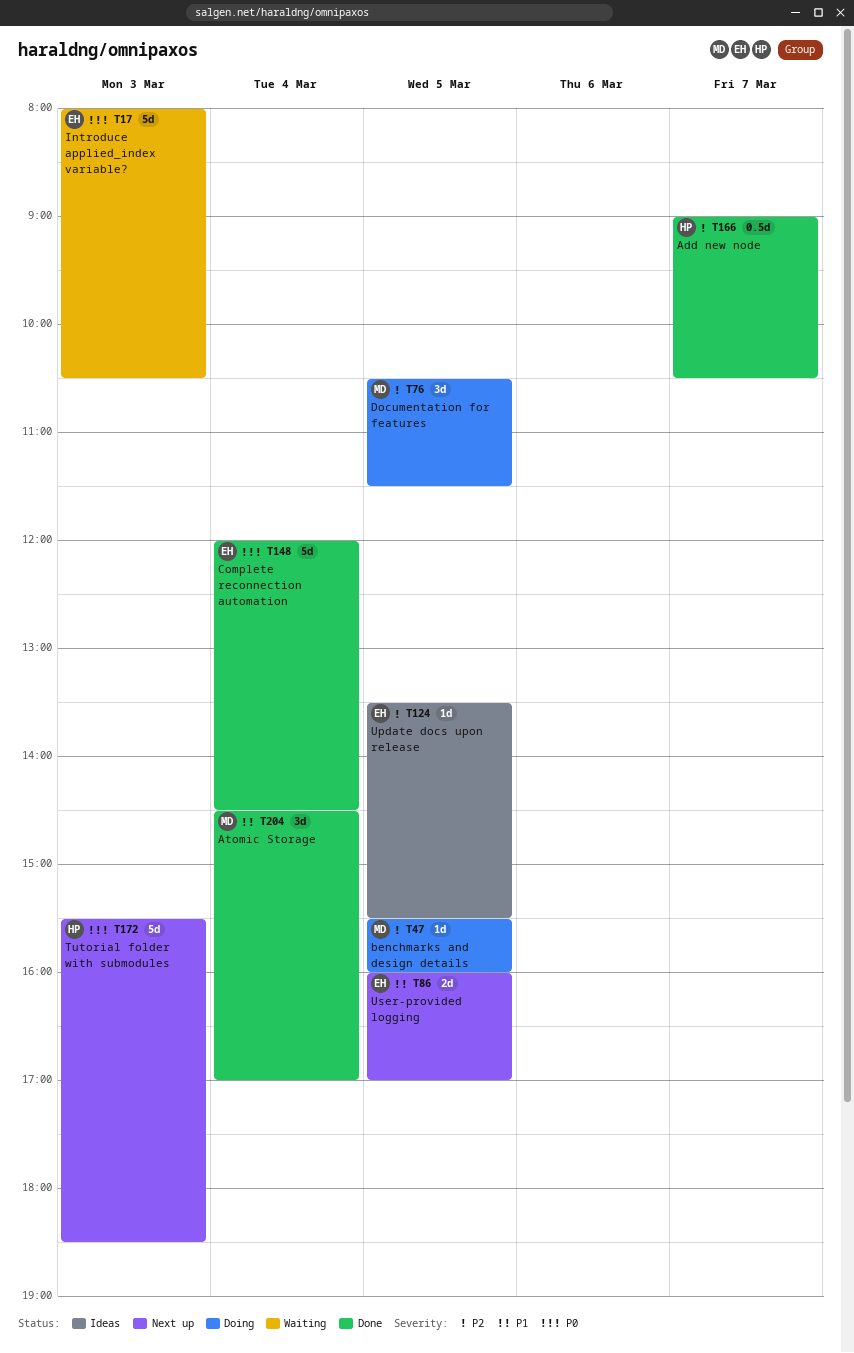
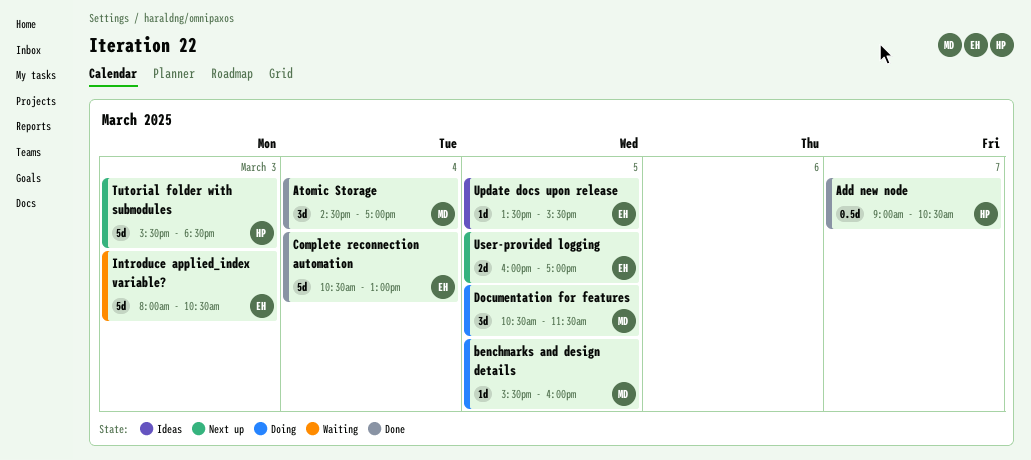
Complete reconnection automation, begins: 12:00 -> 10:30
Complete reconnection automation, ends: 14:30 -> 13:00

